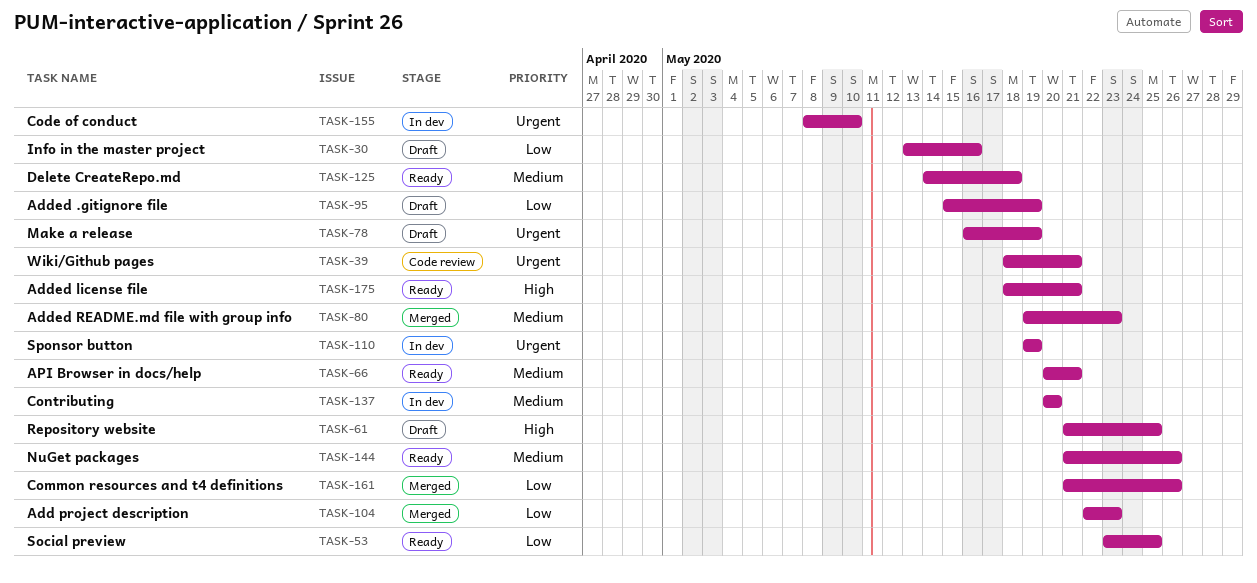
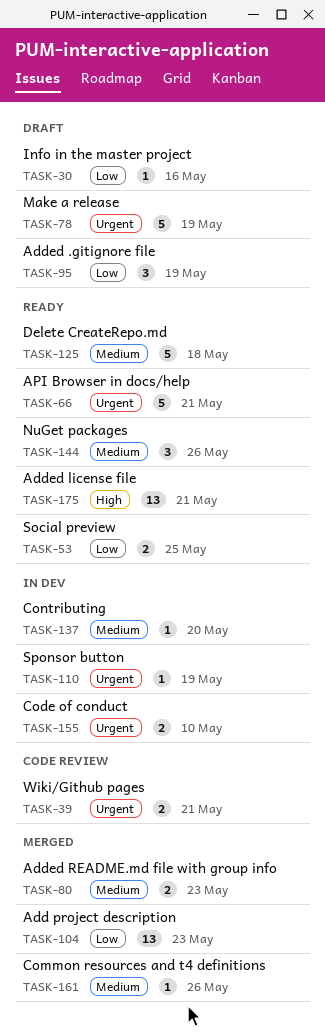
TASK-61: present -> none
TASK-66, priority: Medium -> Urgent
TASK-161, priority: Low -> Medium

